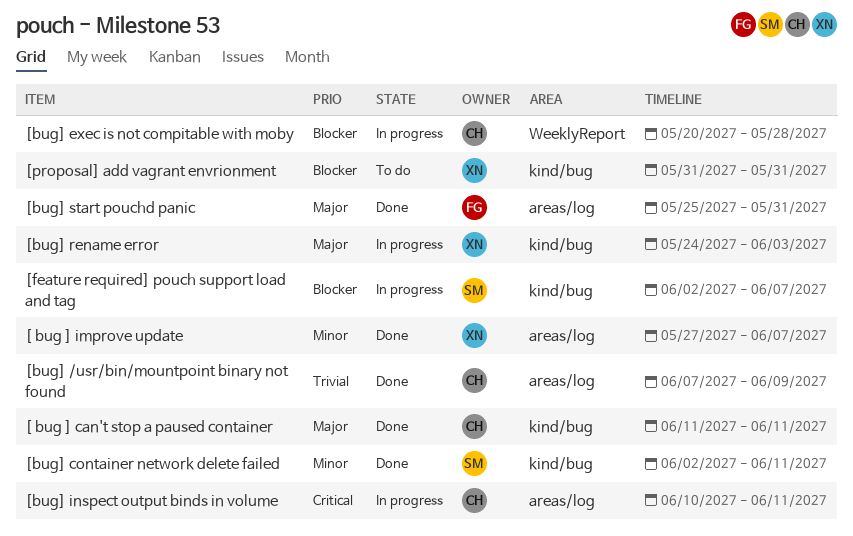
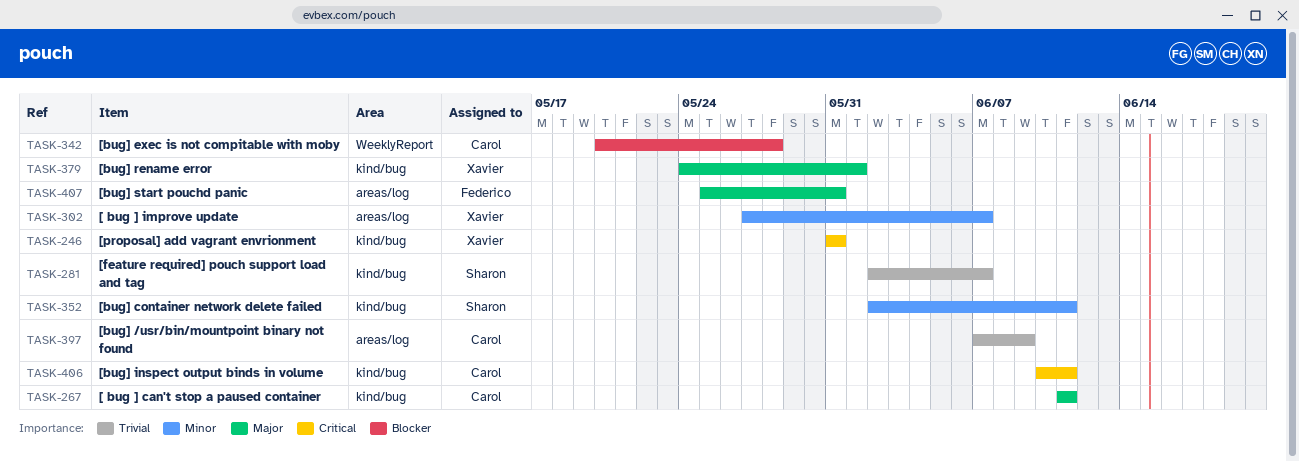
[bug] inspect output binds in volume, label: areas/log -> kind/bug
[bug] rename error, due: Jun 3 -> Jun 1
[feature required] pouch support load and tag, priority: Blocker -> Trivial
[proposal] add vagrant envrionment, priority: Blocker -> Critical

